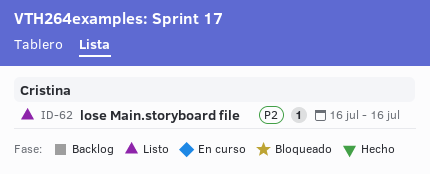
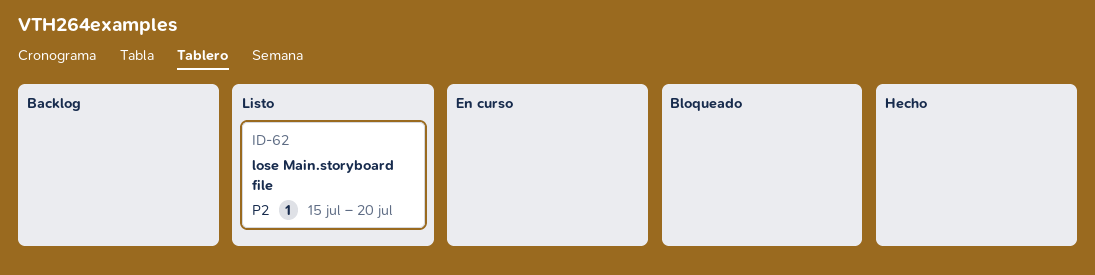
ID-62, start: Jul 16 -> Jul 15
ID-62, due: Jul 16 -> Jul 20

